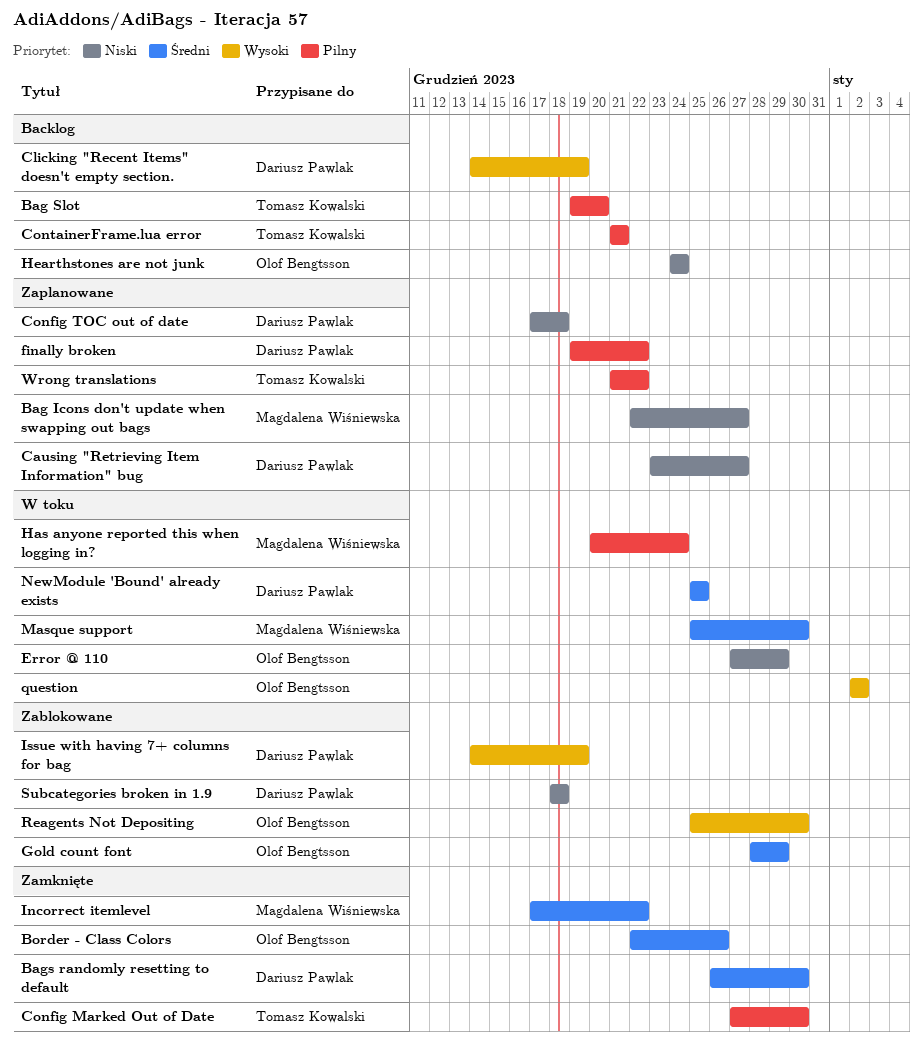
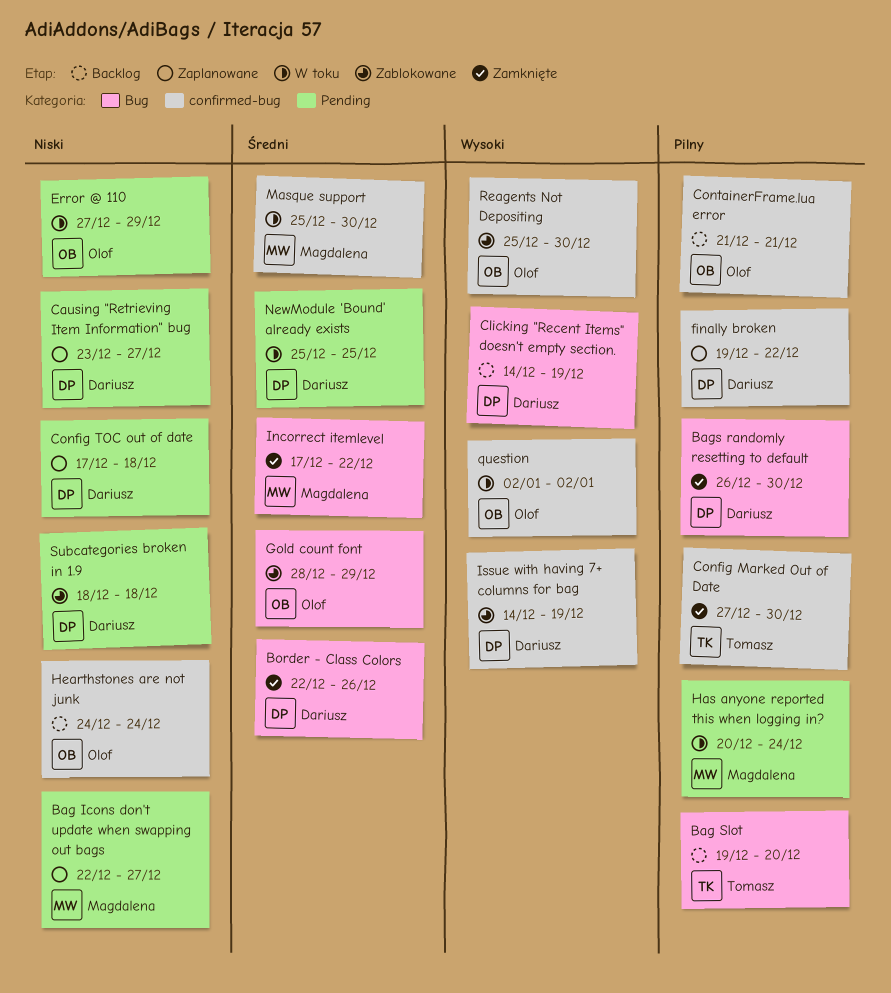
Bags randomly resetting to default, priority: Średni -> Pilny
Border - Class Colors, owner: Olof Bengtsson -> Dariusz Pawlak
ContainerFrame.lua error, owner: Tomasz Kowalski -> Olof Bengtsson
Wrong translations: present -> none

